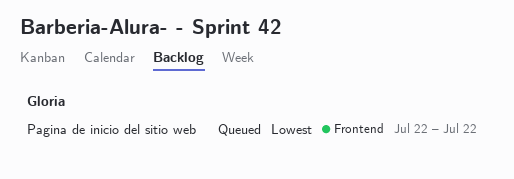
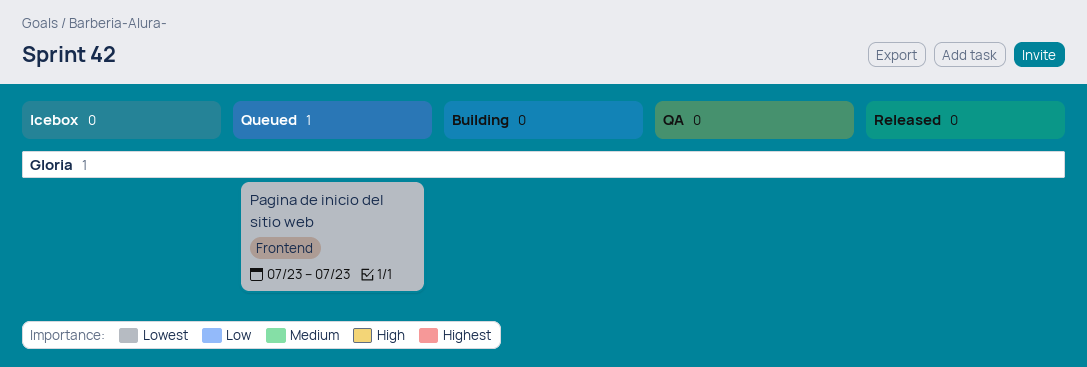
Pagina de inicio del sitio web, start: Jul 22 -> Jul 23
Pagina de inicio del sitio web, due: Jul 22 -> Jul 23

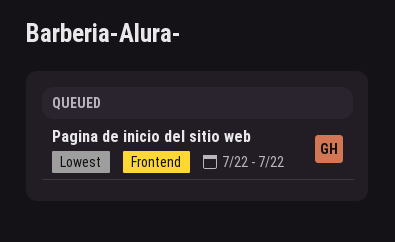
Pagina de inicio del sitio web, start: Jul 23 -> Jul 22
Pagina de inicio del sitio web, due: Jul 23 -> Jul 22

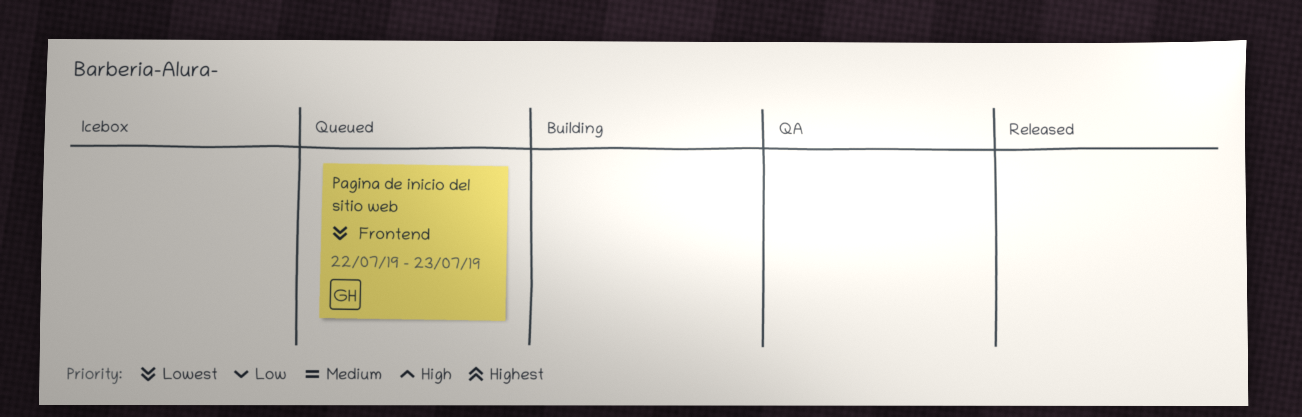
Pagina de inicio del sitio web, due: Jul 22 -> Jul 23

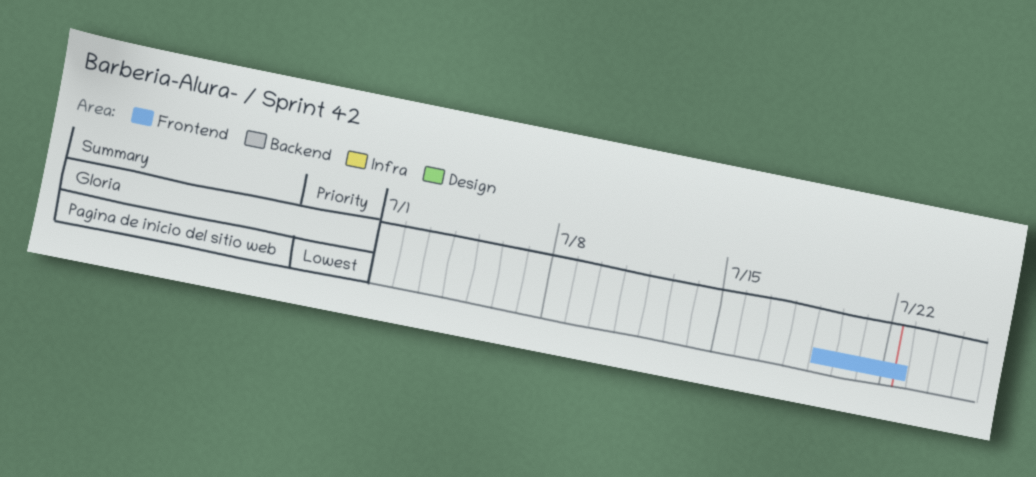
Pagina de inicio del sitio web, start: Jul 22 -> Jul 19
Pagina de inicio del sitio web, due: Jul 23 -> Jul 22

